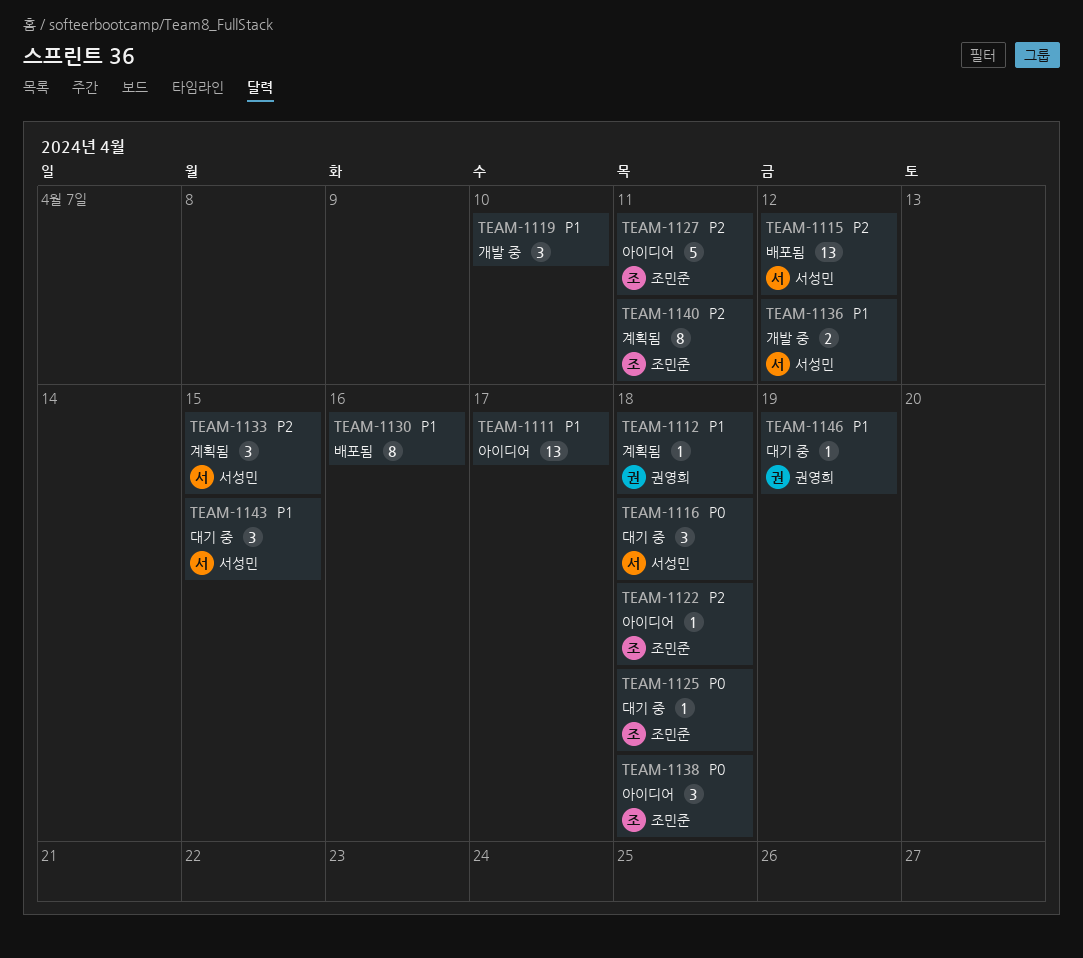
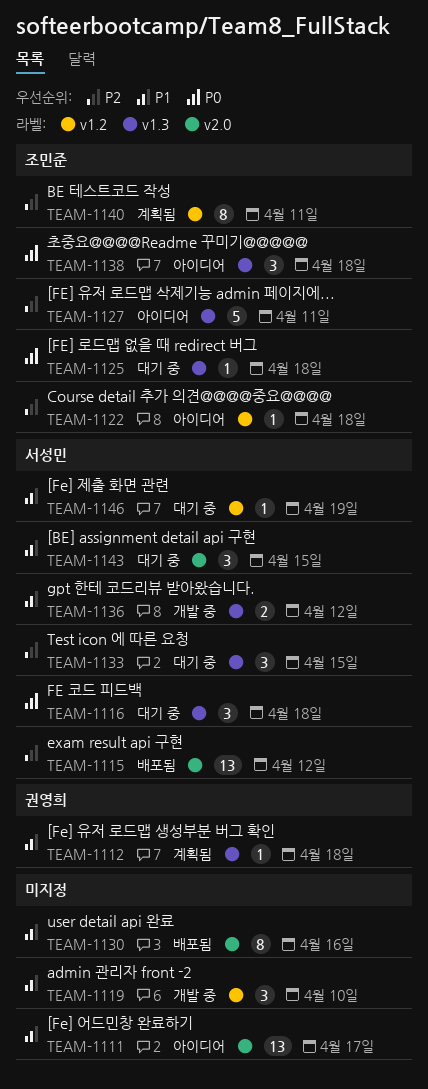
TEAM-1133, status: 계획됨 -> 대기 중
TEAM-1146, owner: 권영희 -> 서성민

